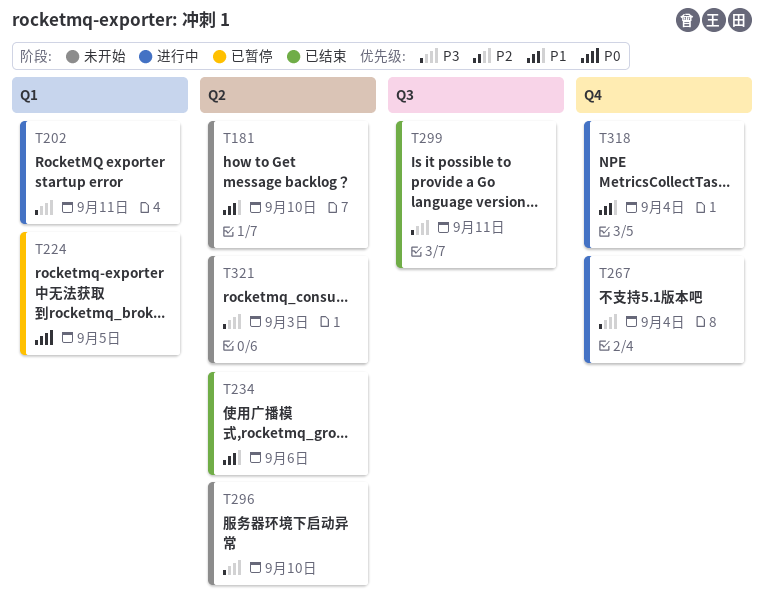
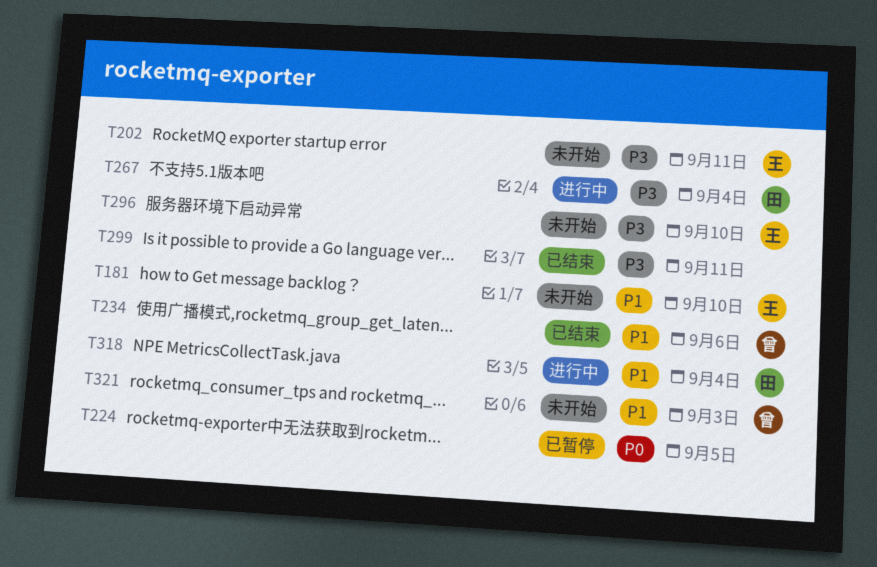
T202, status: 进行中 -> 未开始
T321, priority: P3 -> P1

